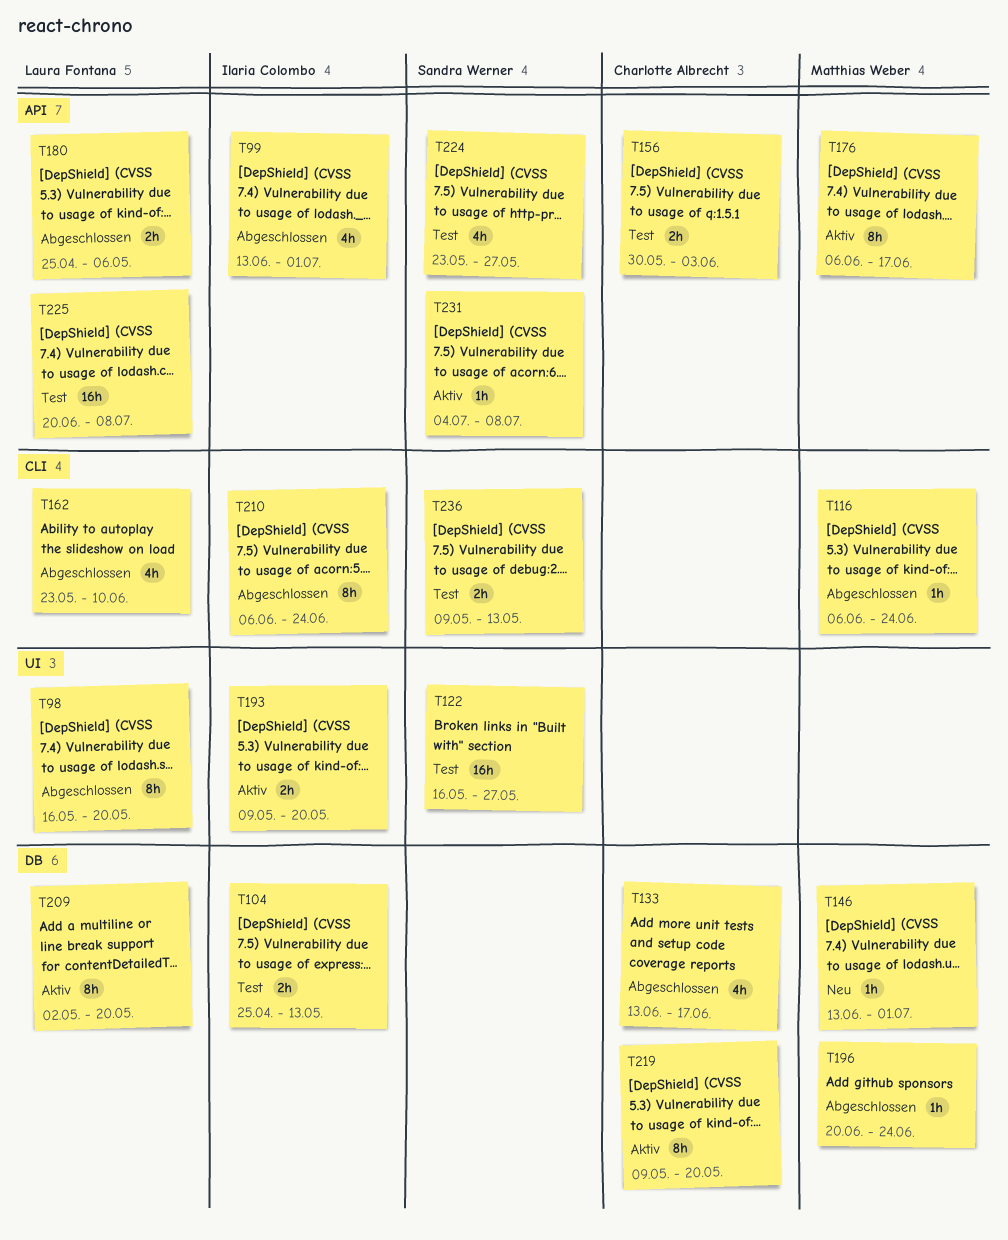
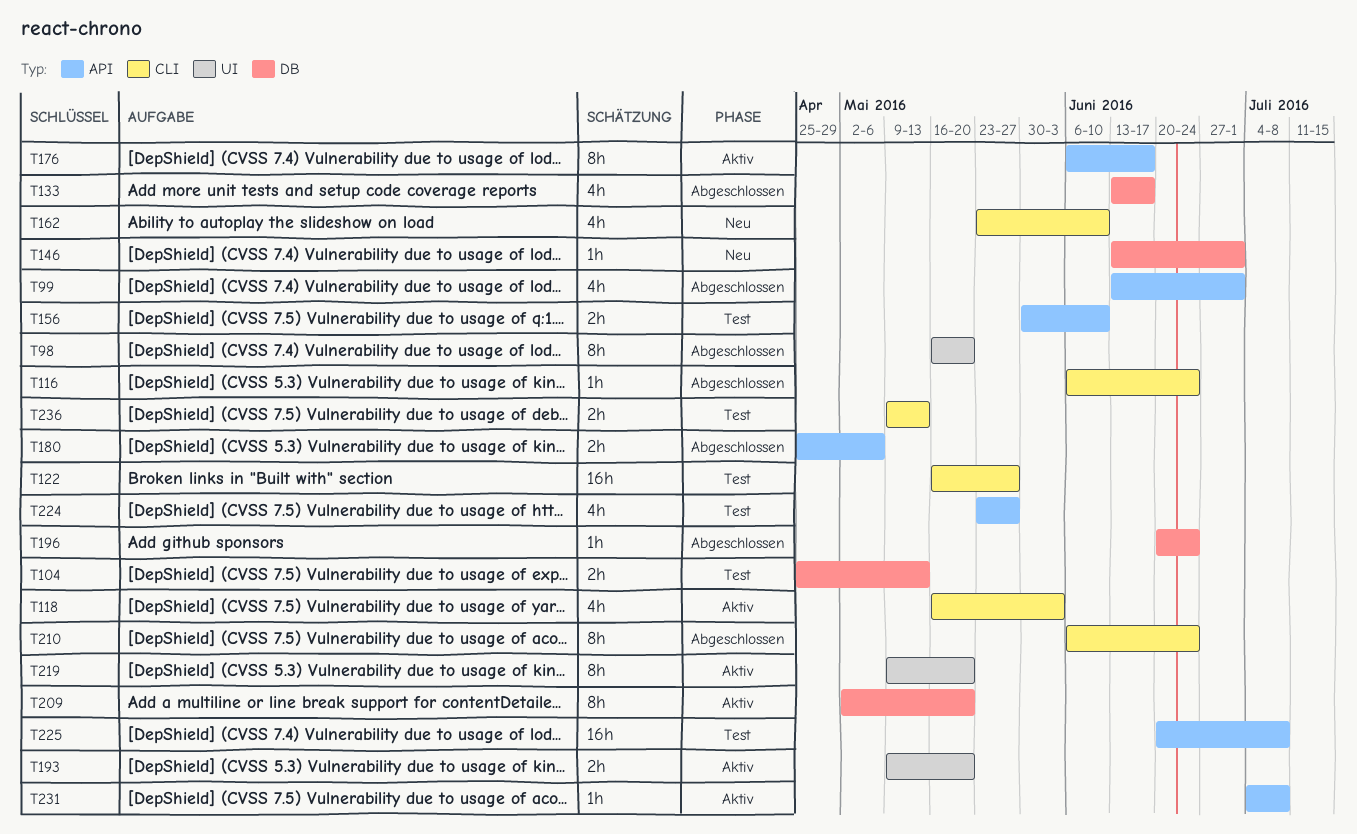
T118: none -> present
T122, label: UI -> CLI
T156, due: Jun 3 -> Jun 10
T162, status: Abgeschlossen -> Neu
T219, label: DB -> UI

